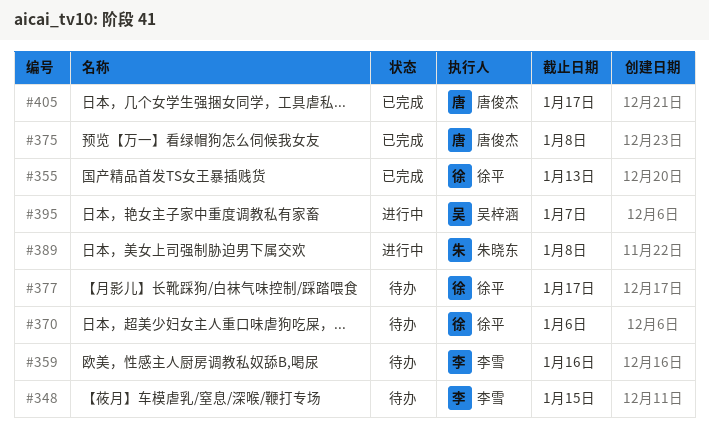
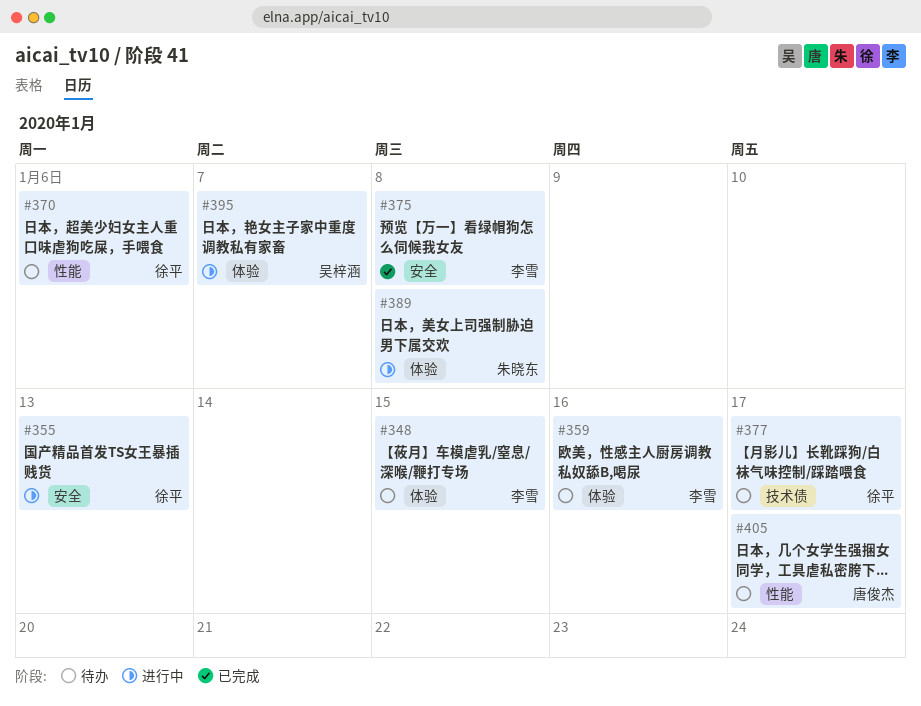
#355, status: 已完成 -> 进行中
#375, owner: 唐俊杰 -> 李雪
#405, status: 已完成 -> 待办

